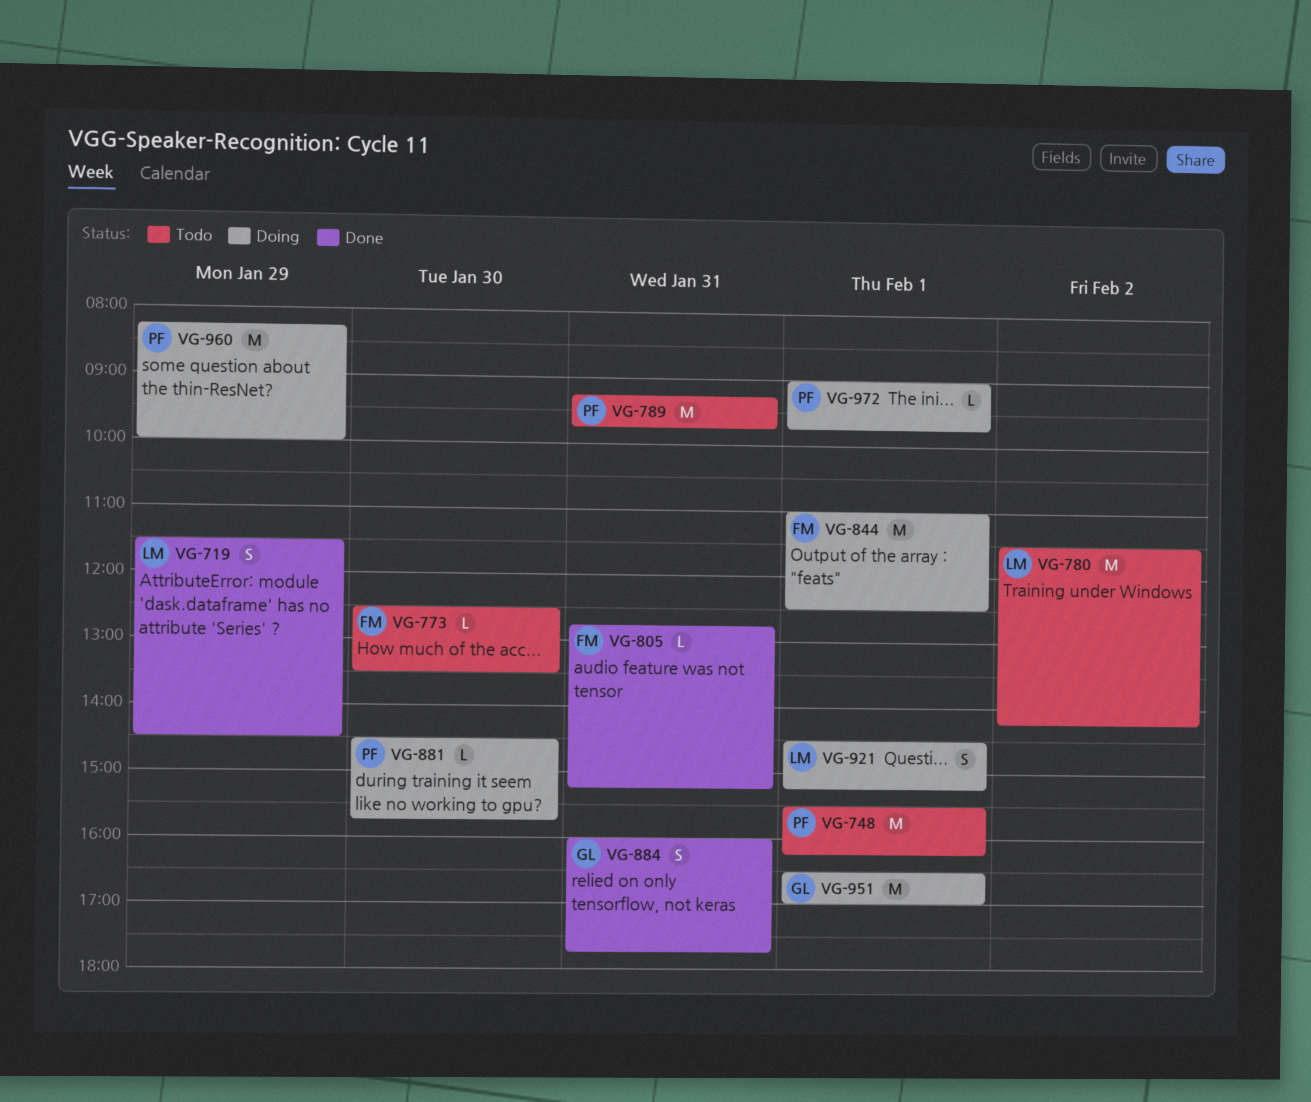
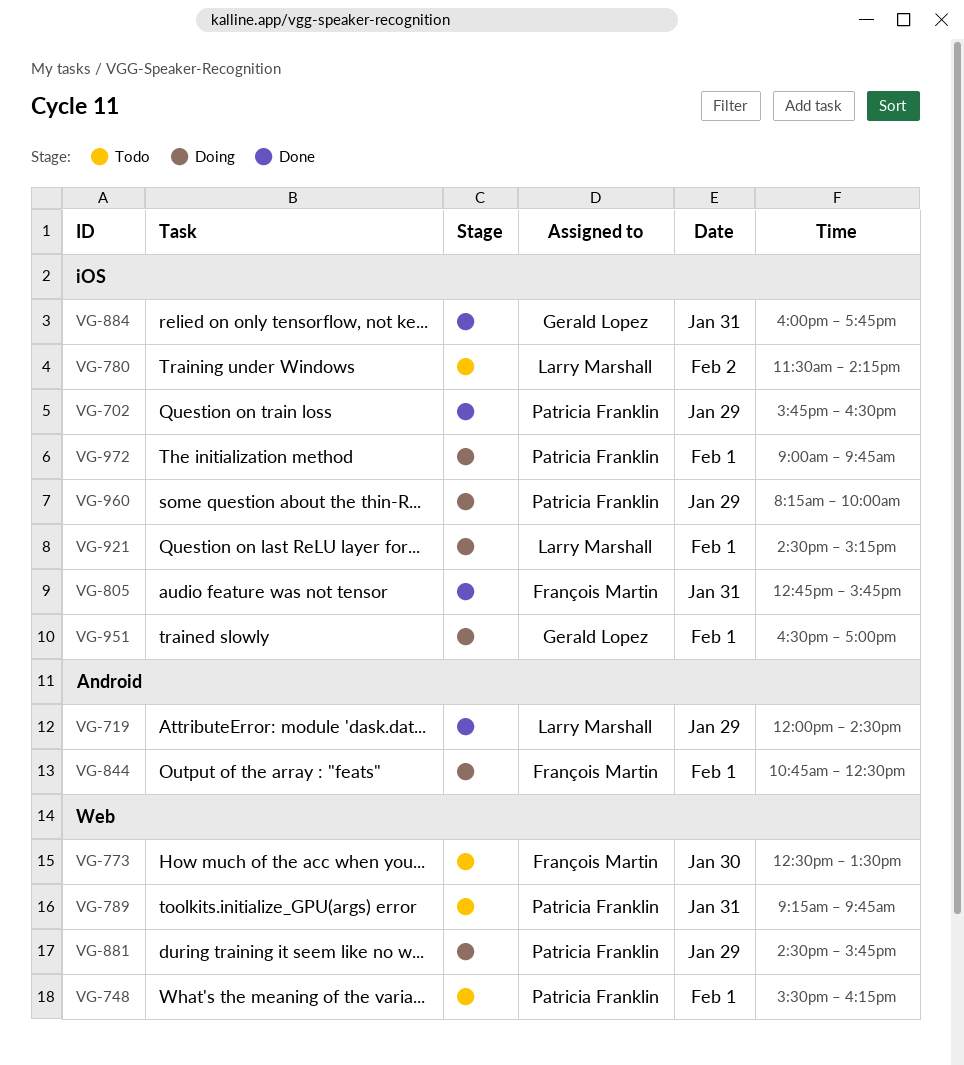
VG-702: none -> present
VG-719, begins: 11:30 -> 12:00
VG-805, ends: 15:15 -> 15:45
VG-844, begins: 11:00 -> 10:45
VG-881, day: Jan 30 -> Jan 29

